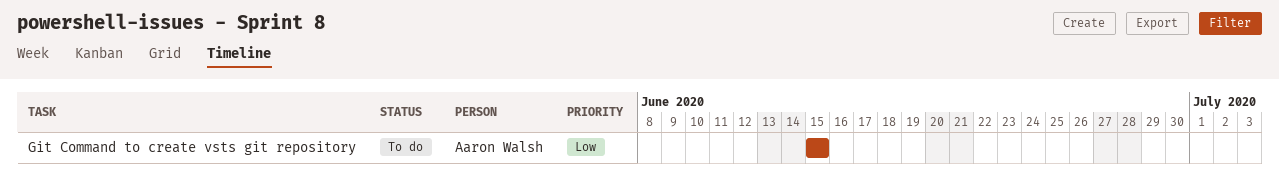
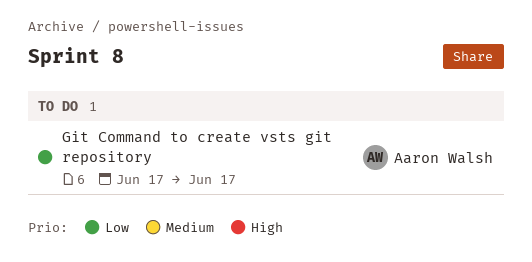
Git Command to create vsts git repository, start: Jun 15 -> Jun 17
Git Command to create vsts git repository, due: Jun 15 -> Jun 17

